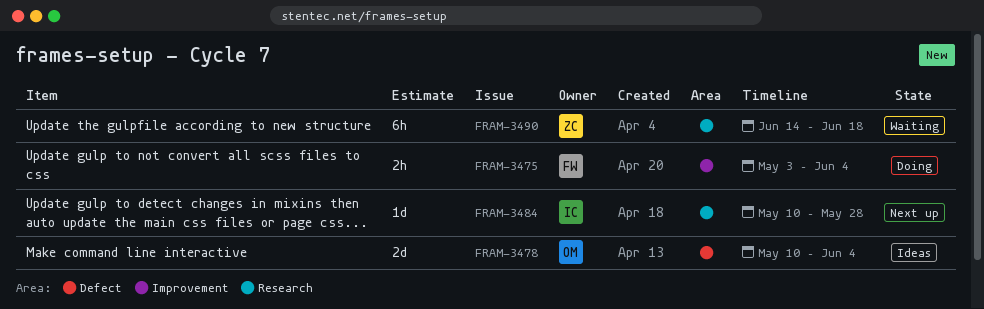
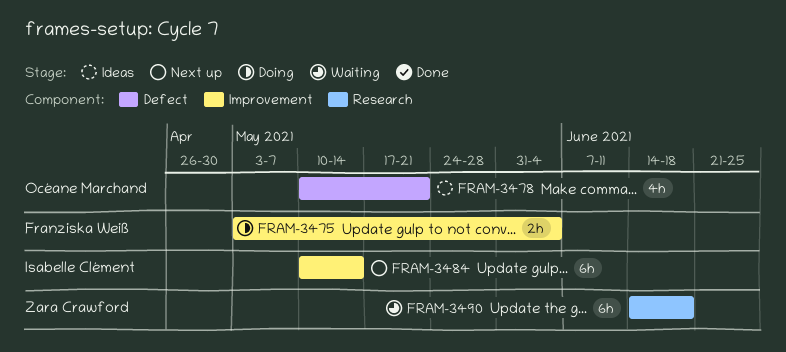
FRAM-3478, estimate: 2d -> 4h
FRAM-3478, due: Jun 4 -> May 21
FRAM-3484, label: Research -> Improvement
FRAM-3484, estimate: 1d -> 6h
FRAM-3484, due: May 28 -> May 14

